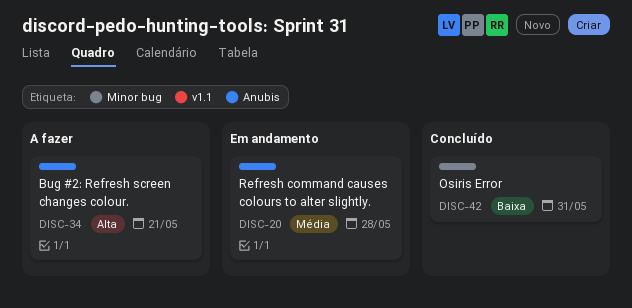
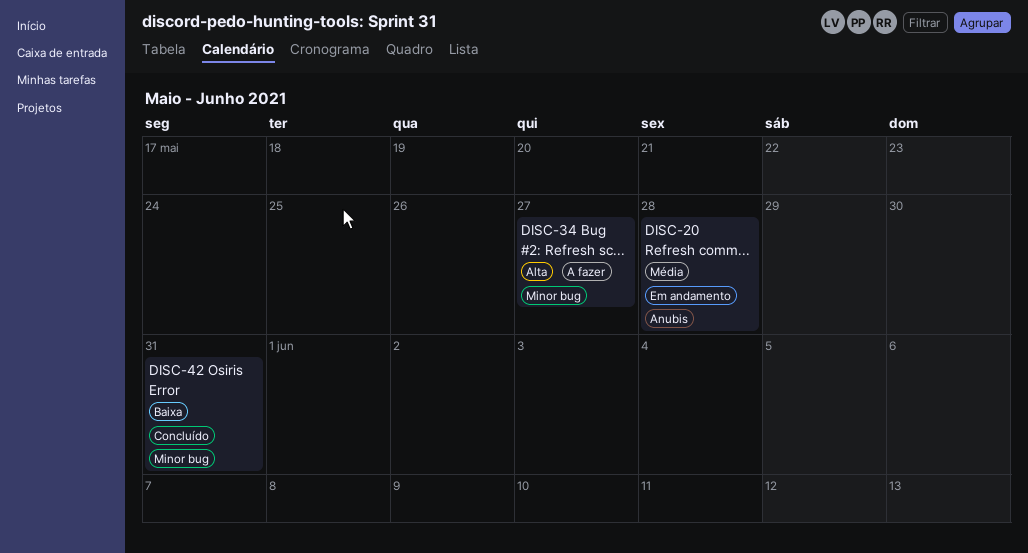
DISC-34, label: Anubis -> Minor bug
DISC-34, due: May 21 -> May 27

